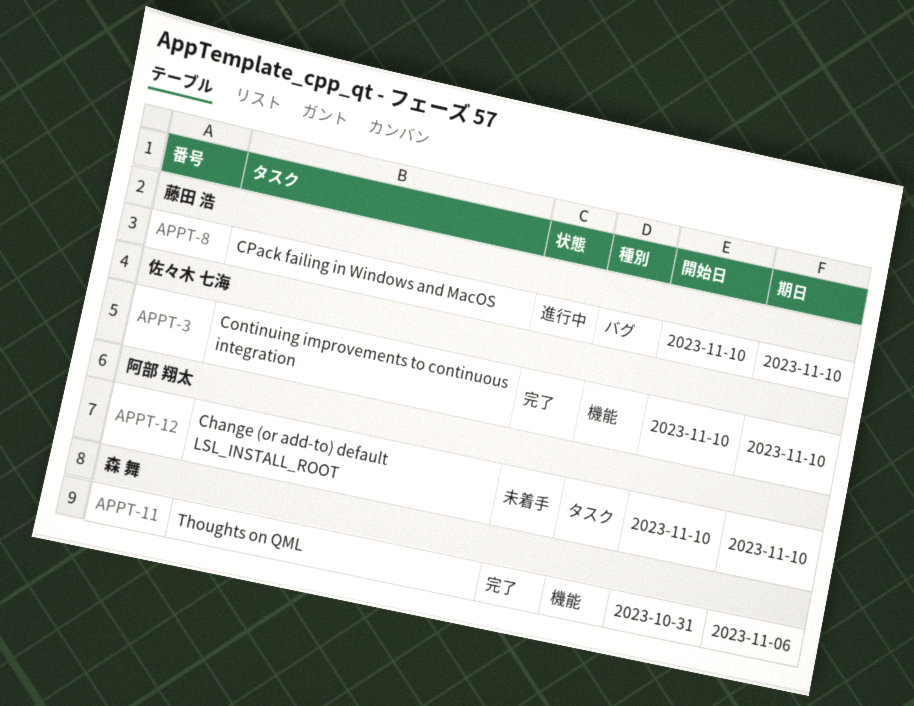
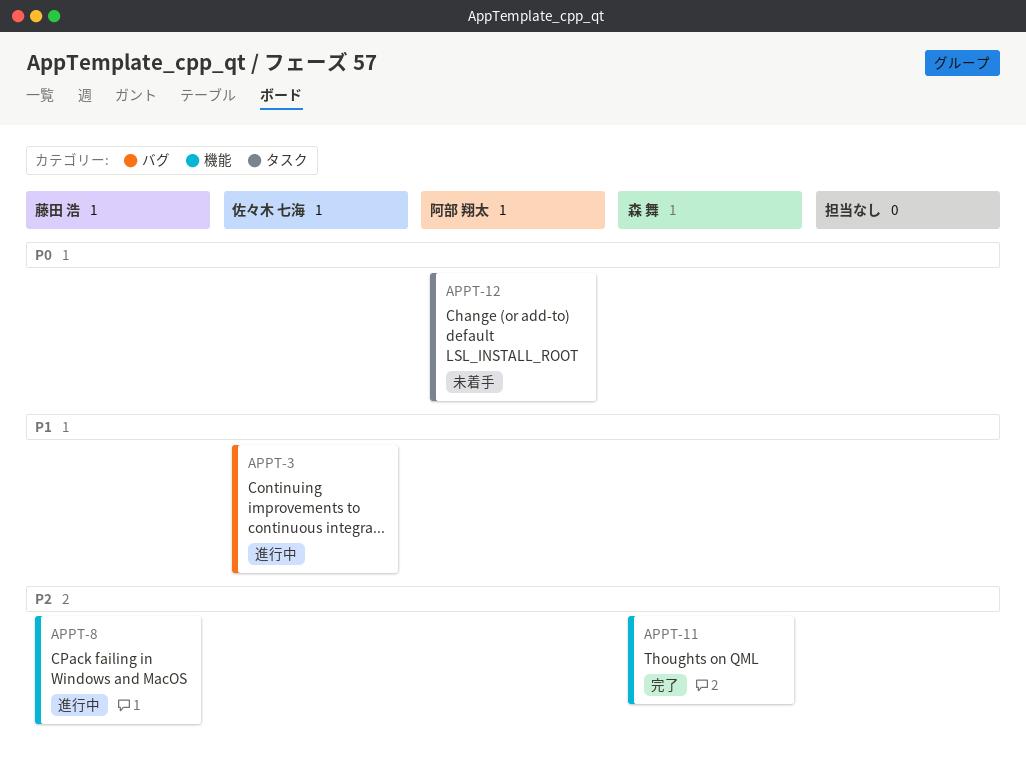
APPT-3, status: 完了 -> 進行中
APPT-3, label: 機能 -> バグ
APPT-8, label: バグ -> 機能

